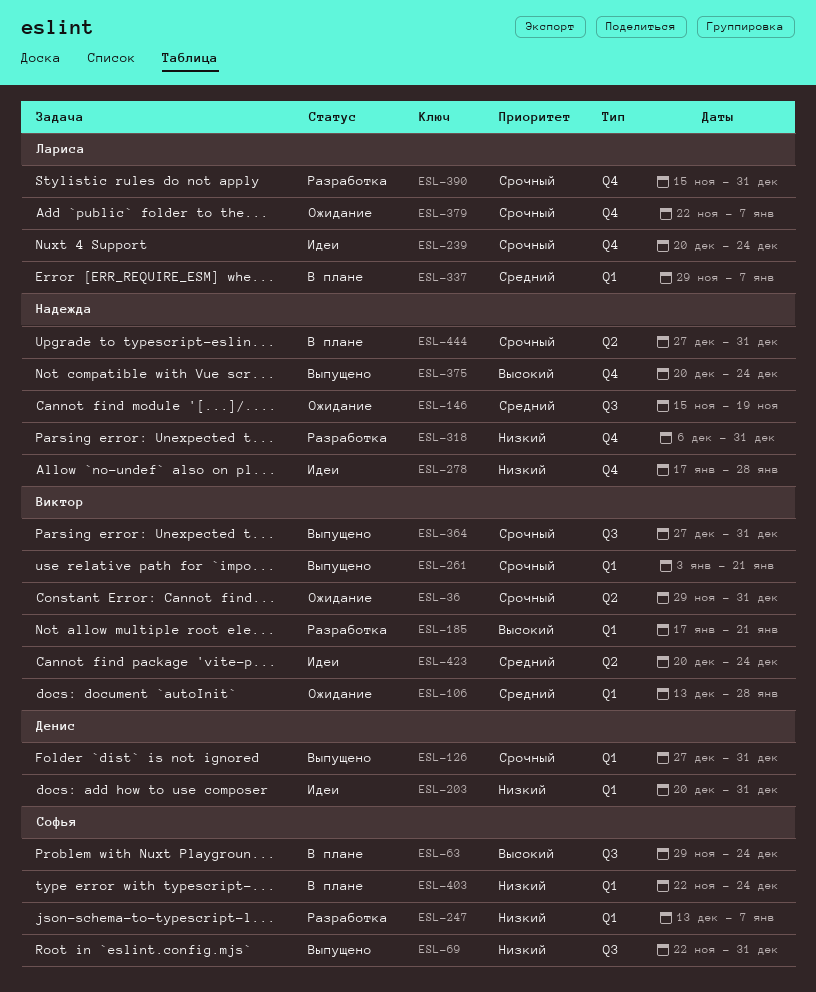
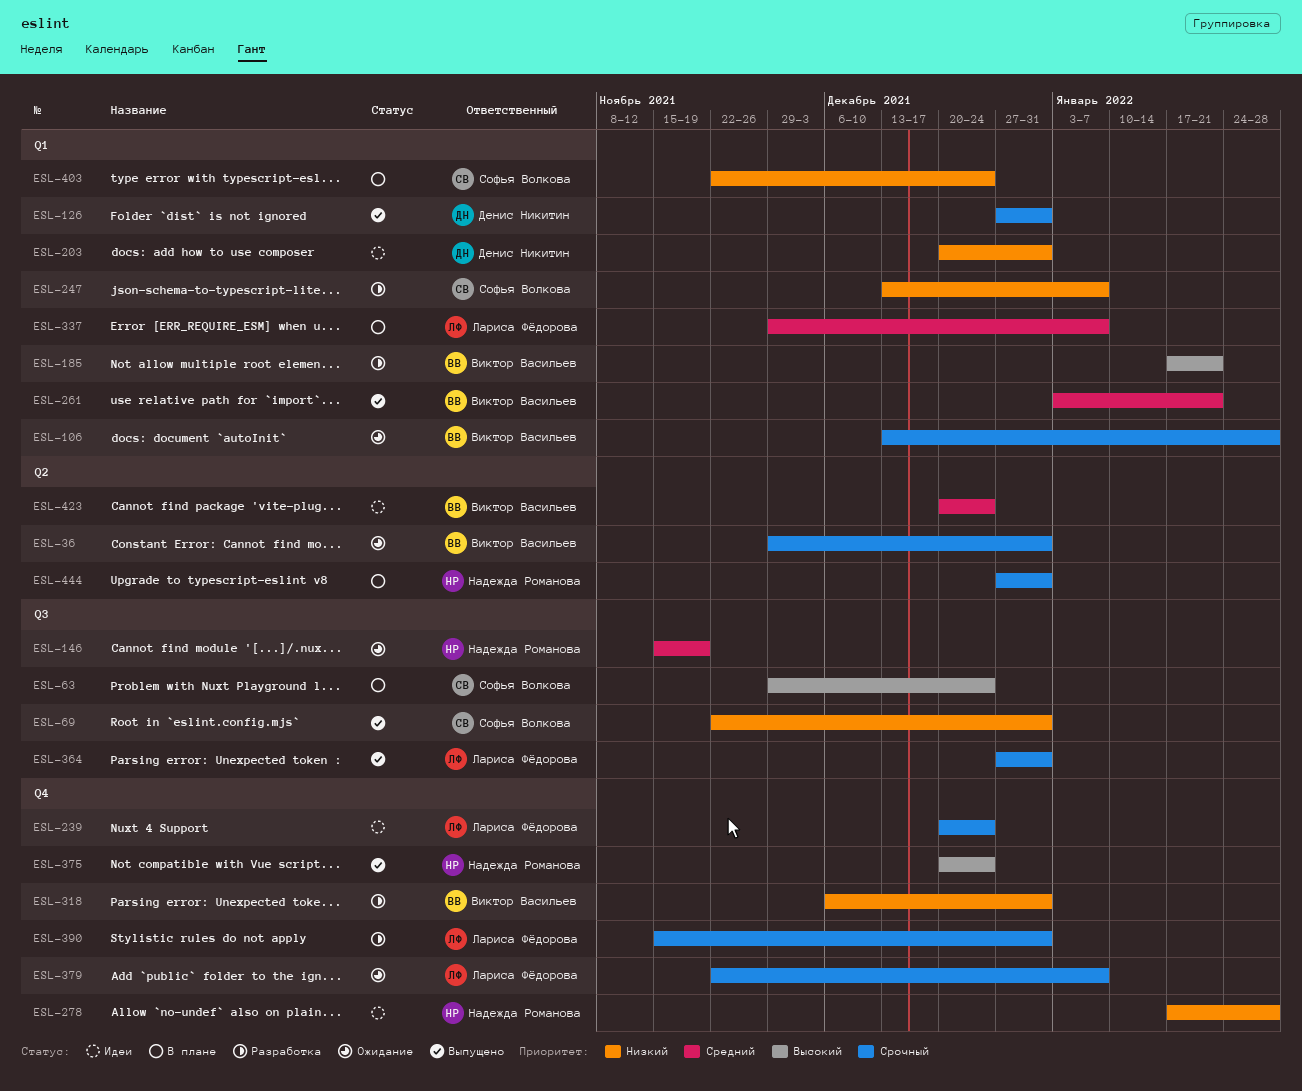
ESL-106, priority: Средний -> Срочный
ESL-261, priority: Срочный -> Средний
ESL-318, owner: Надежда Романова -> Виктор Васильев
ESL-364, owner: Виктор Васильев -> Лариса Фёдорова

